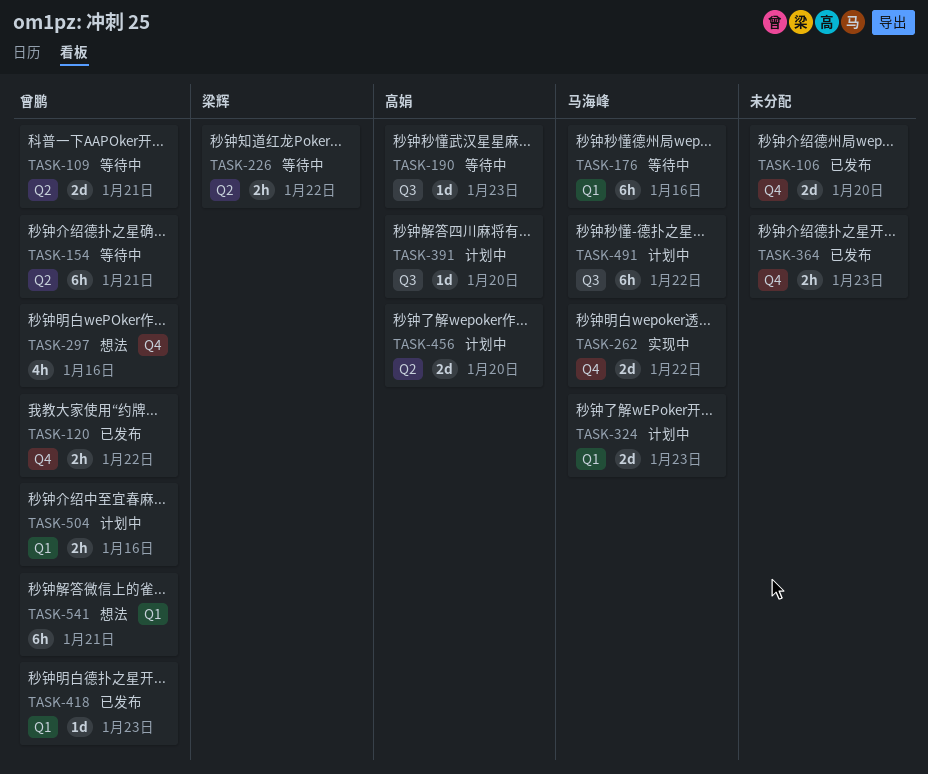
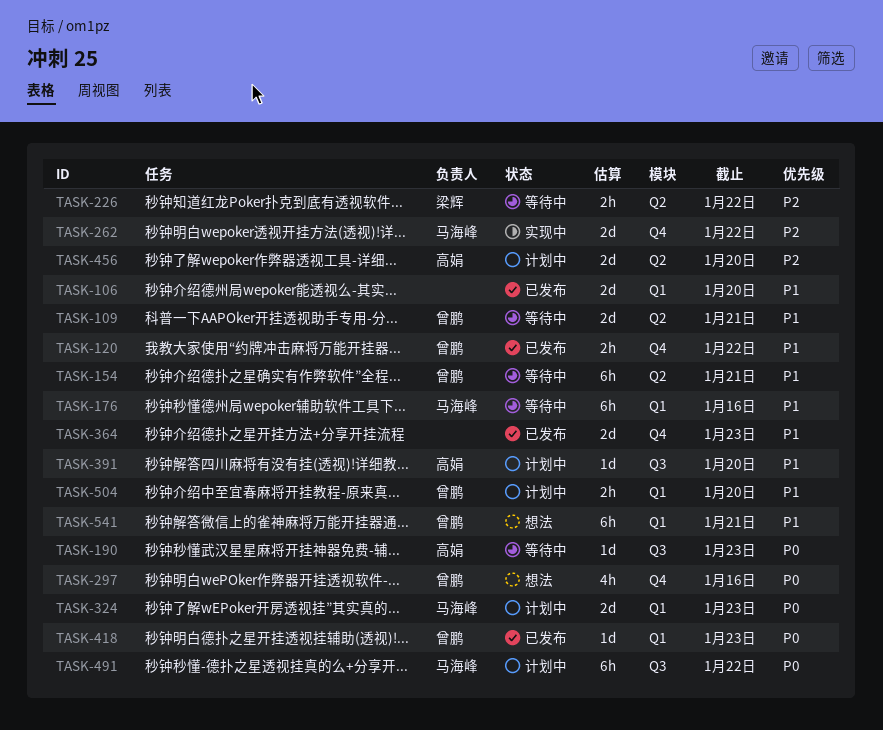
TASK-106, label: Q4 -> Q1
TASK-364, estimate: 2h -> 2d
TASK-504, due: Jan 16 -> Jan 20

